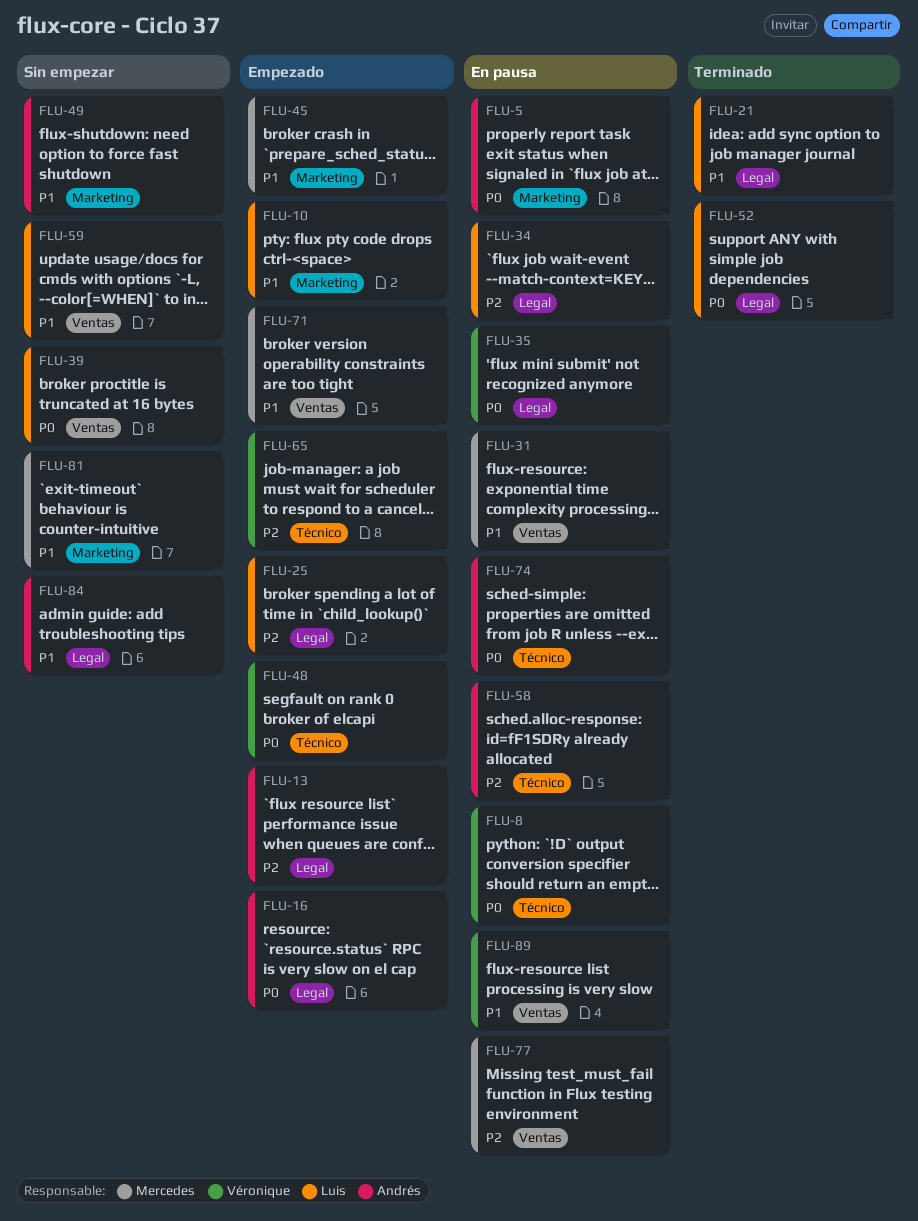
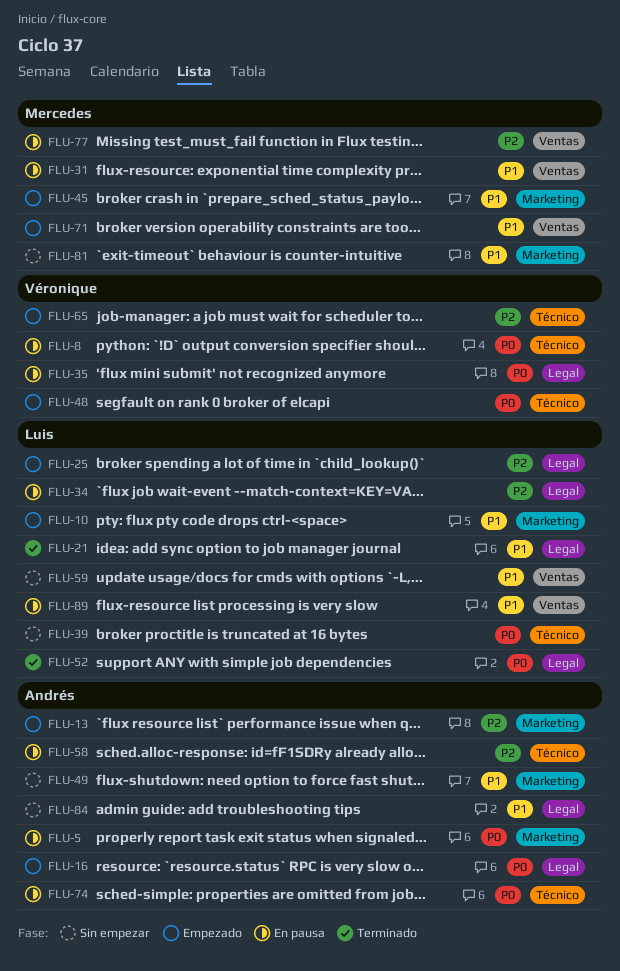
FLU-13, label: Legal -> Marketing
FLU-39, label: Ventas -> Técnico
FLU-89, owner: Véronique -> Luis

